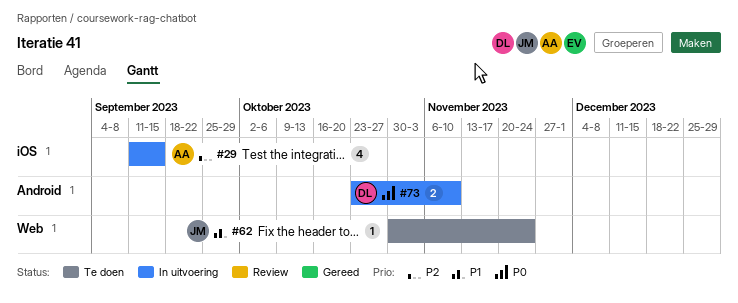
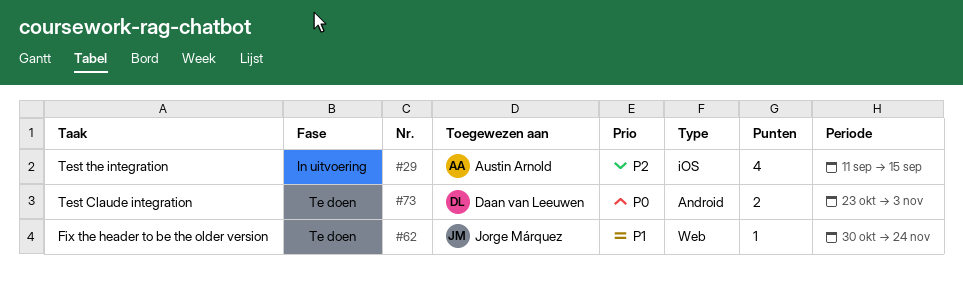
#73, status: In uitvoering -> Te doen
#73, due: Nov 10 -> Nov 3

